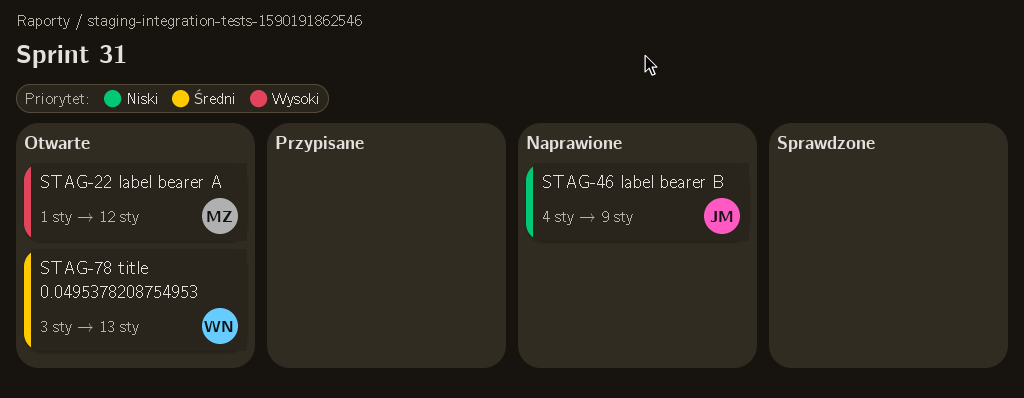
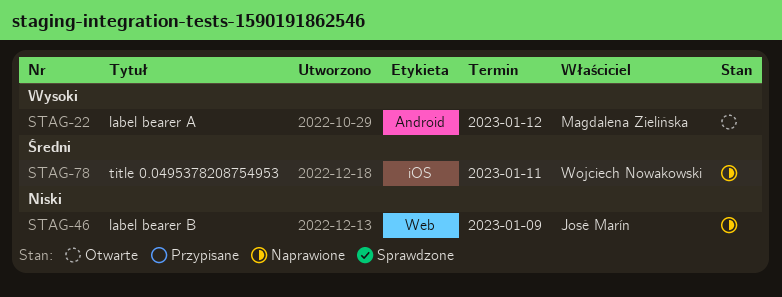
STAG-78, status: Otwarte -> Naprawione
STAG-78, due: Jan 13 -> Jan 11

